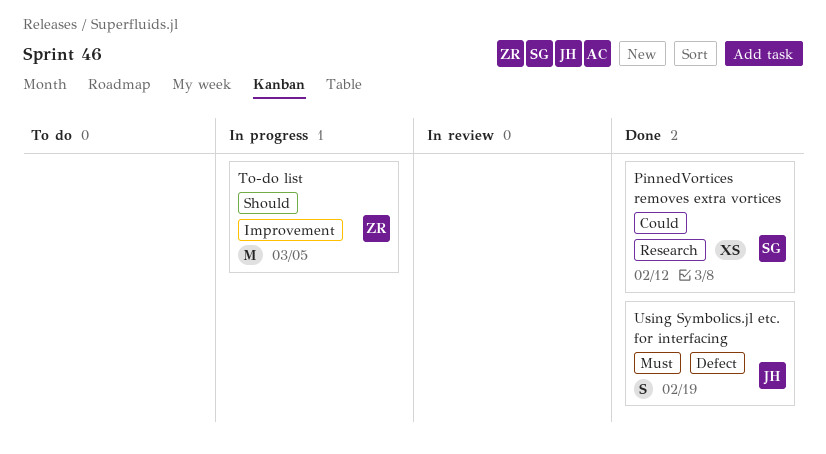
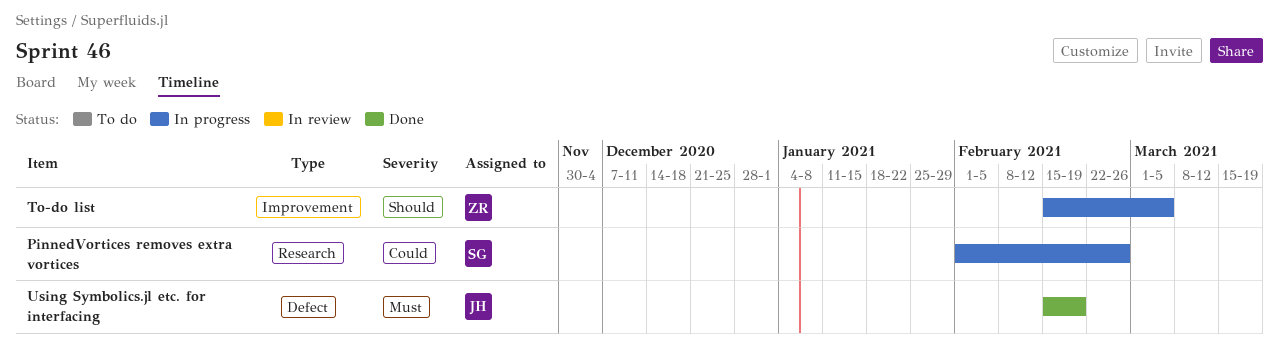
PinnedVortices removes extra vortices, status: Done -> In progress
PinnedVortices removes extra vortices, due: Feb 12 -> Feb 26

